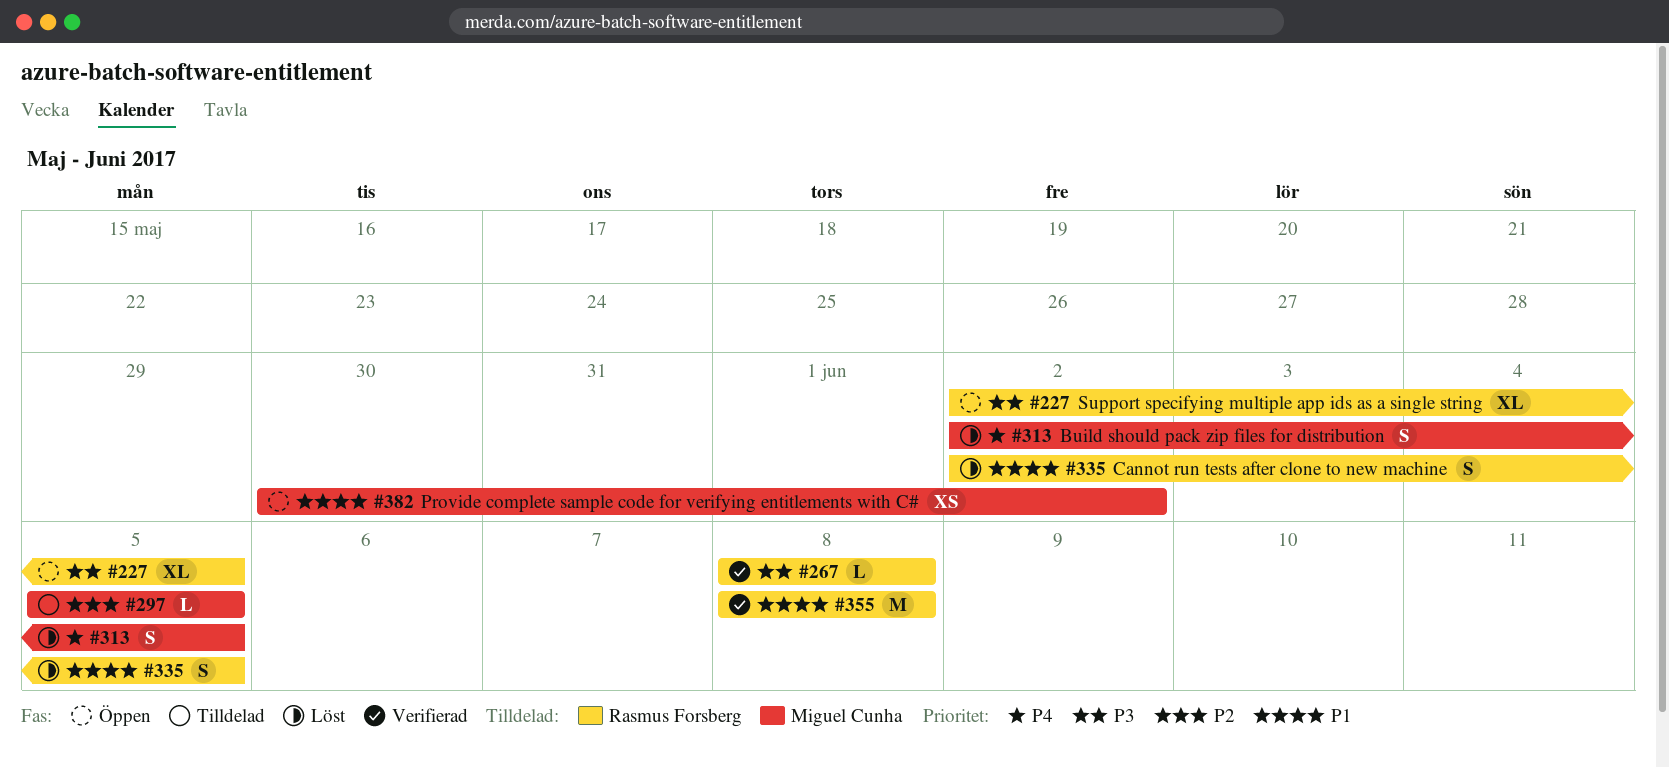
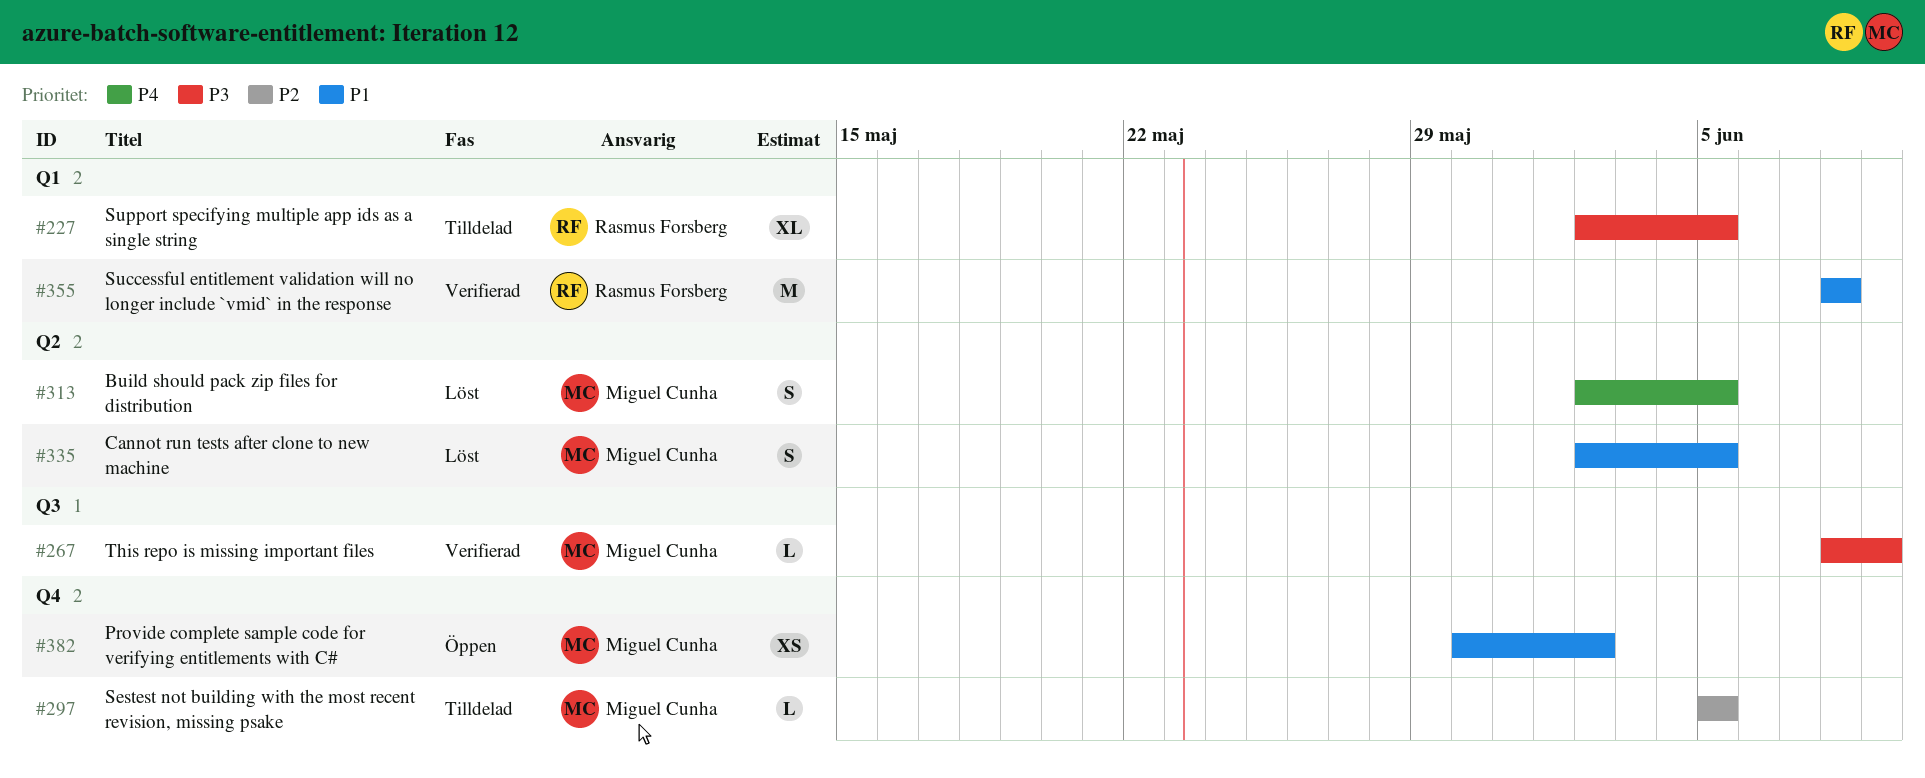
#227, status: Öppen -> Tilldelad
#267, owner: Rasmus Forsberg -> Miguel Cunha
#267, due: Jun 8 -> Jun 9
#335, owner: Rasmus Forsberg -> Miguel Cunha

